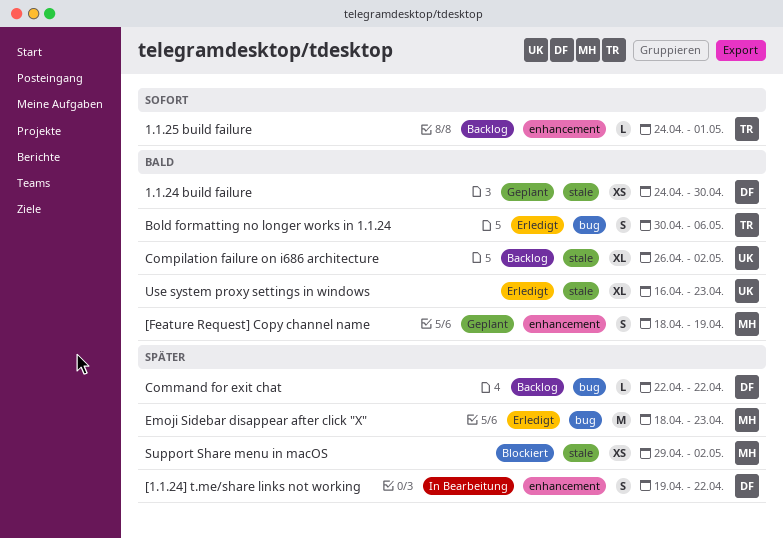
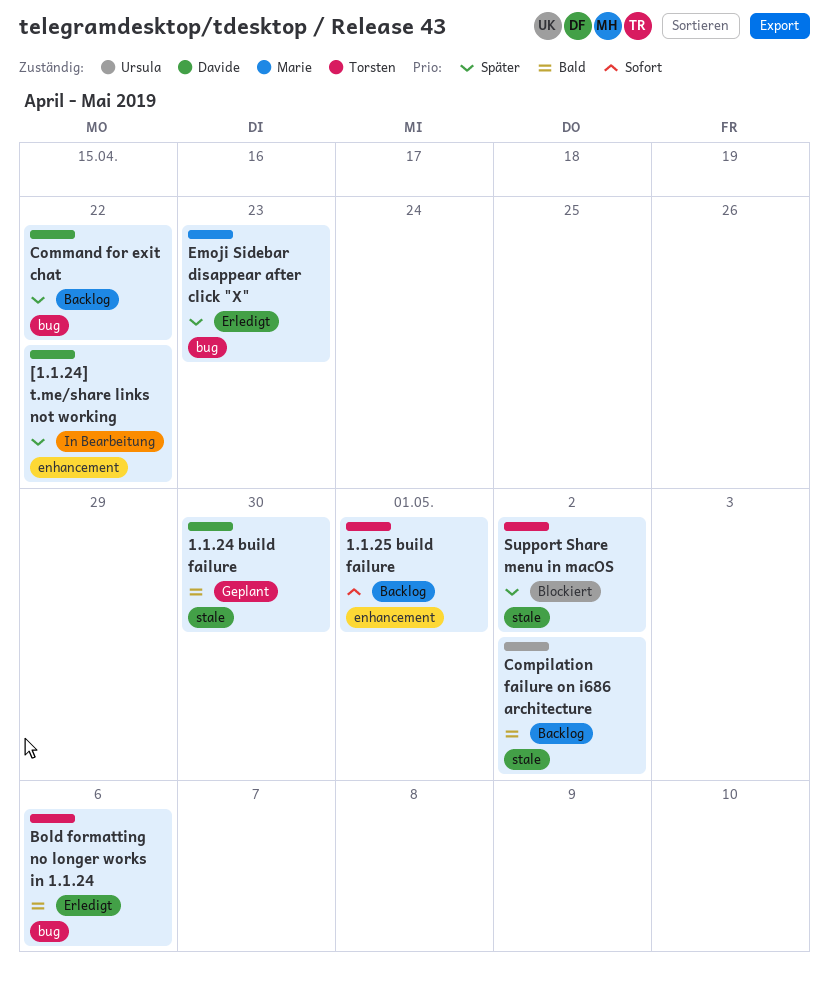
[Feature Request] Copy channel name: present -> none
Support Share menu in macOS, owner: Marie -> Torsten
Use system proxy settings in windows: present -> none

